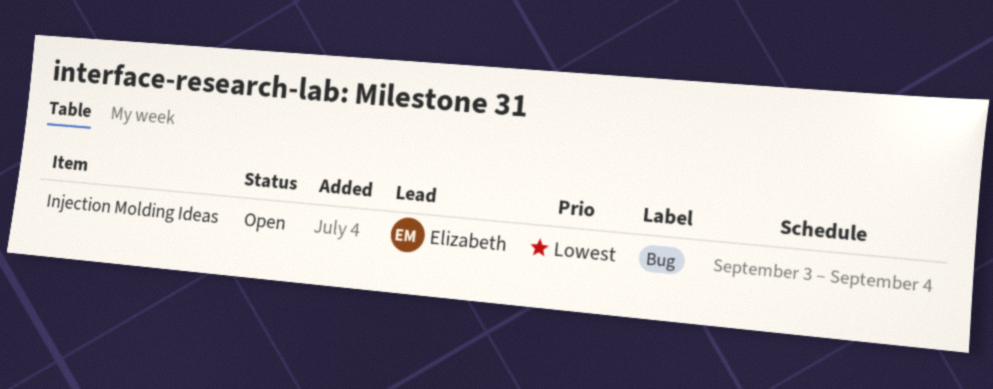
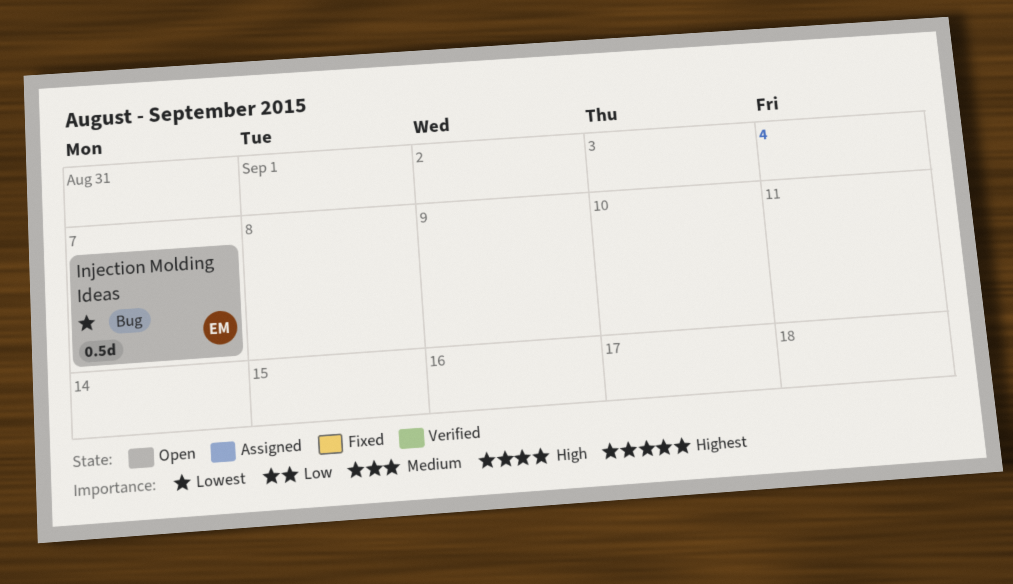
Injection Molding Ideas, due: Sep 4 -> Sep 7

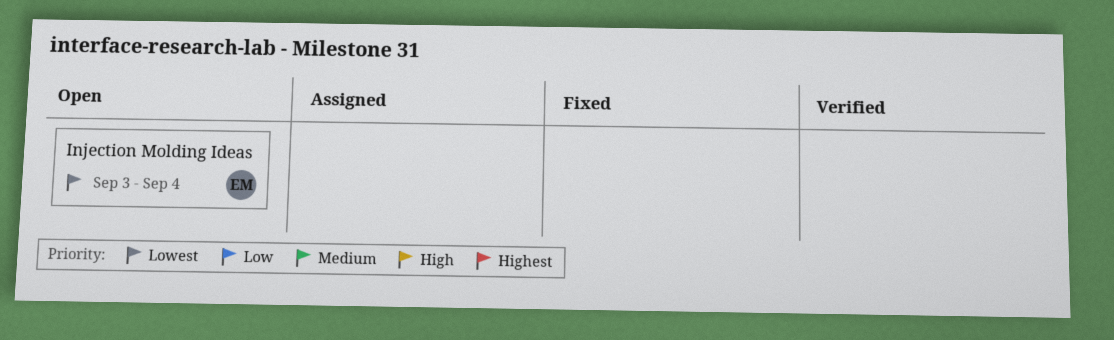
Injection Molding Ideas, due: Sep 7 -> Sep 4

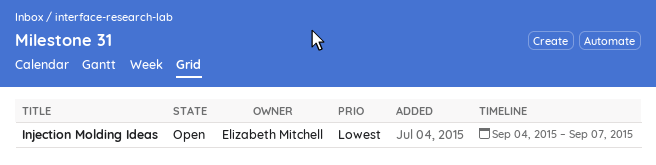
Injection Molding Ideas, start: Sep 3 -> Sep 4
Injection Molding Ideas, due: Sep 4 -> Sep 7

